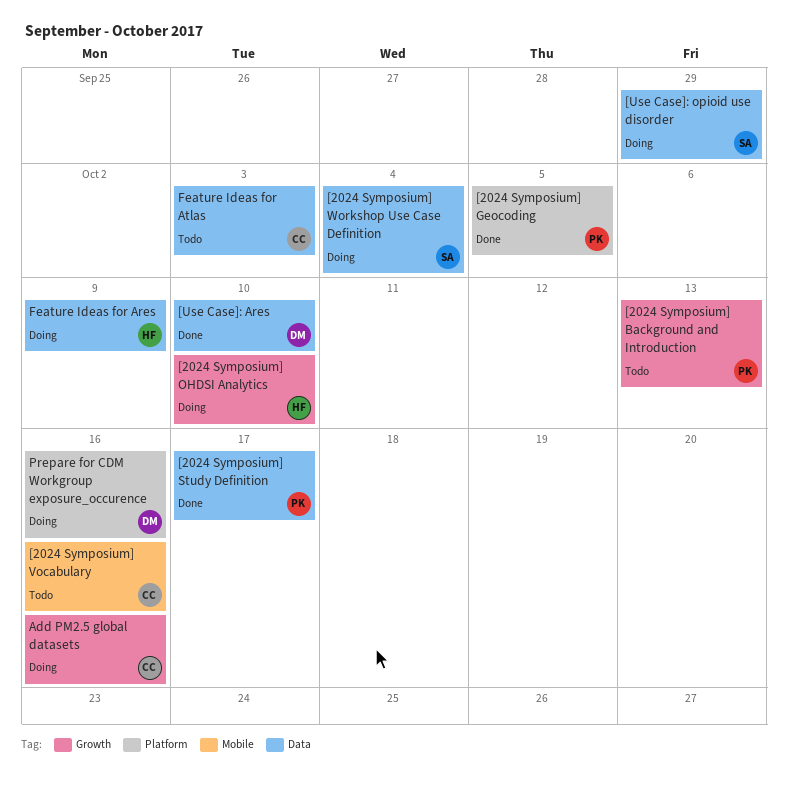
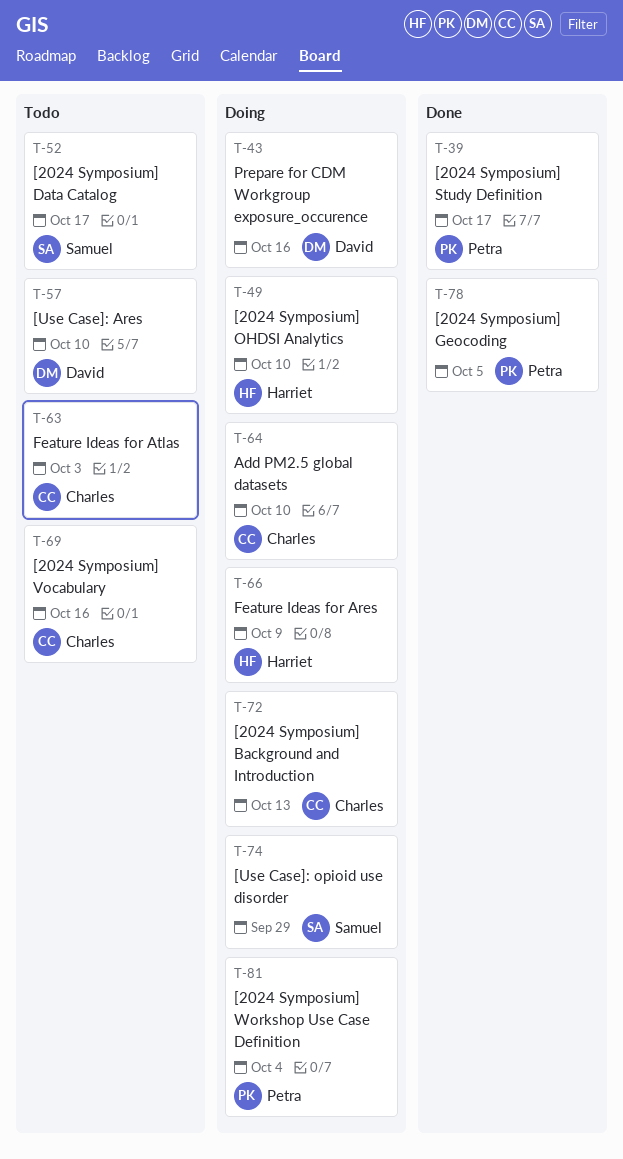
[2024 Symposium] Background and Introduction, status: Todo -> Doing
[2024 Symposium] Background and Introduction, owner: Petra -> Charles
[2024 Symposium] Data Catalog: none -> present
[2024 Symposium] Workshop Use Case Definition, owner: Samuel -> Petra
[Use Case]: Ares, status: Done -> Todo
Add PM2.5 global datasets, due: Oct 16 -> Oct 10

